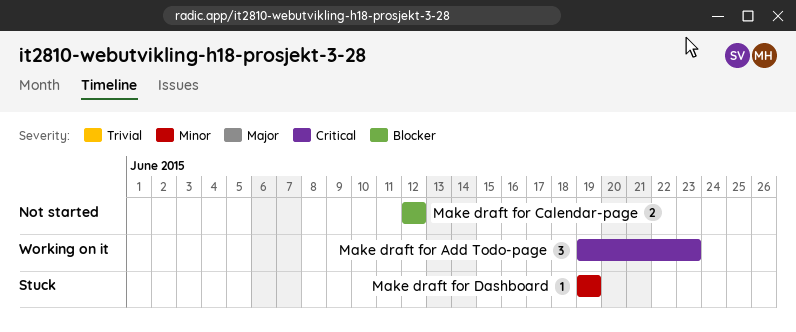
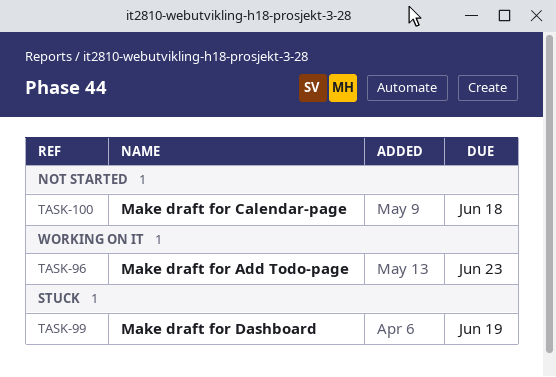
Make draft for Calendar-page, due: Jun 12 -> Jun 18

